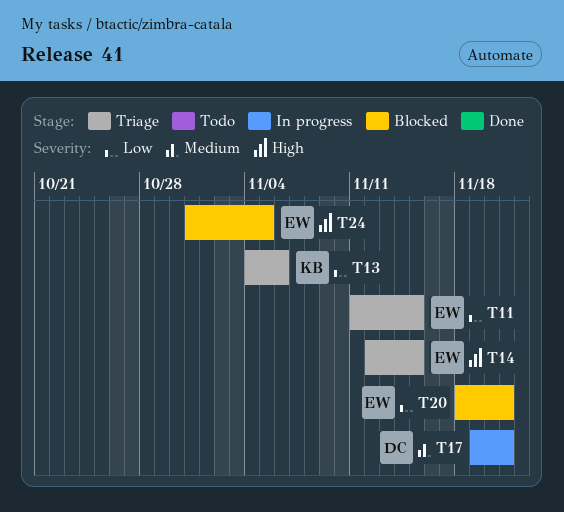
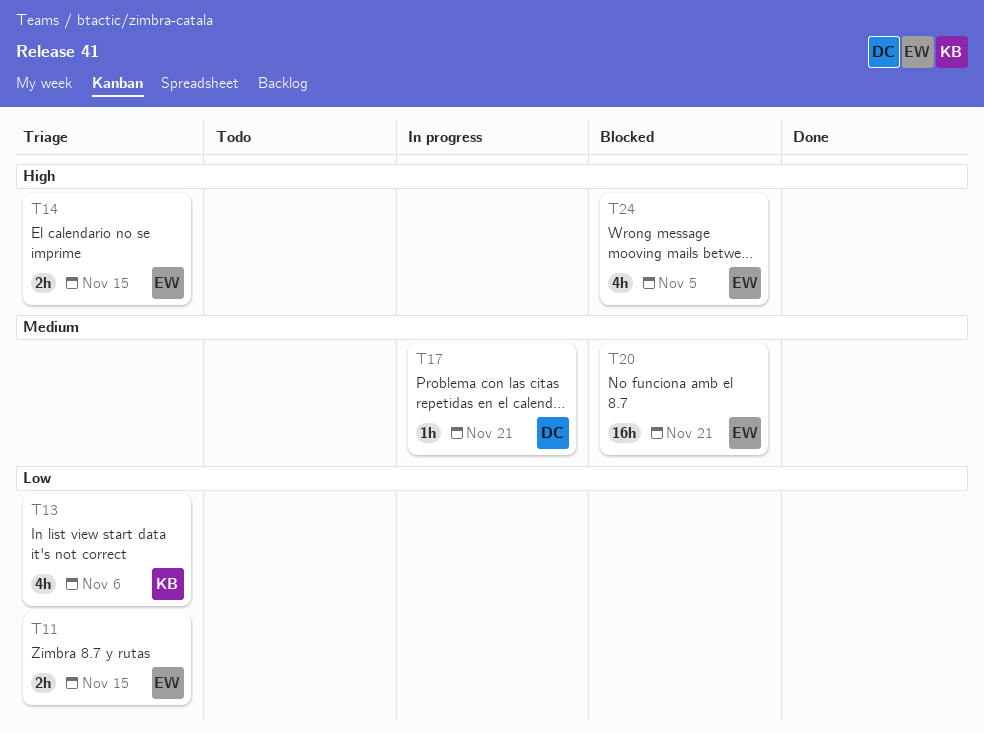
T20, priority: Low -> Medium

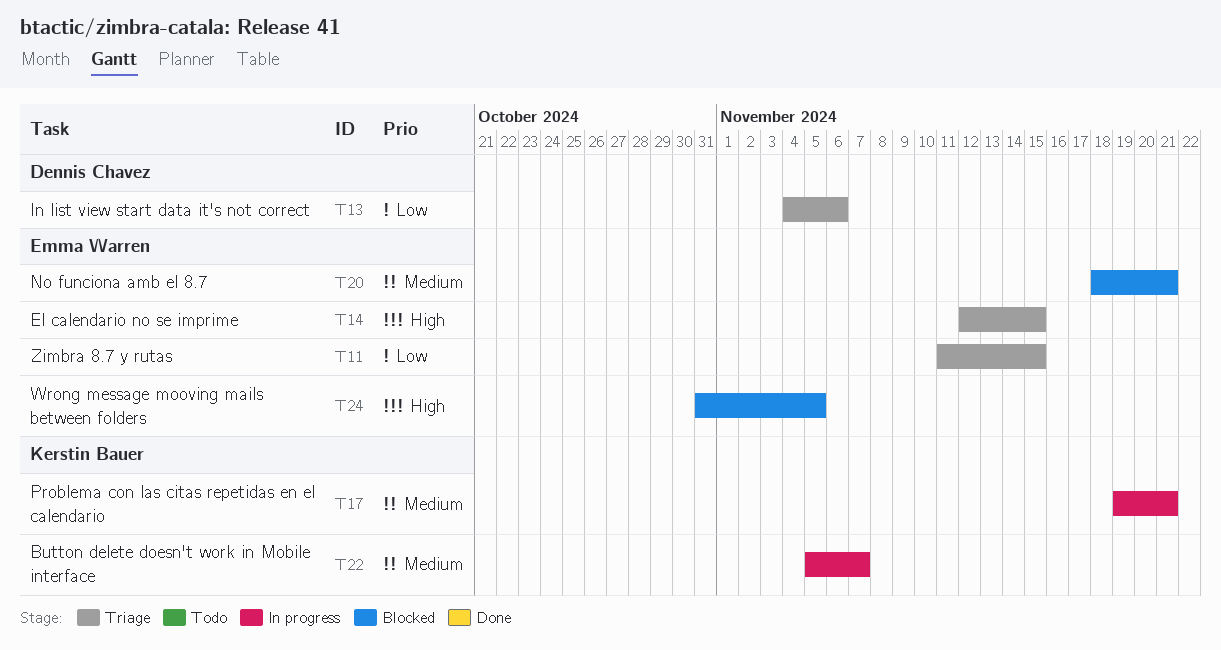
T13, owner: Kerstin Bauer -> Dennis Chavez
T17, owner: Dennis Chavez -> Kerstin Bauer
T22: none -> present

